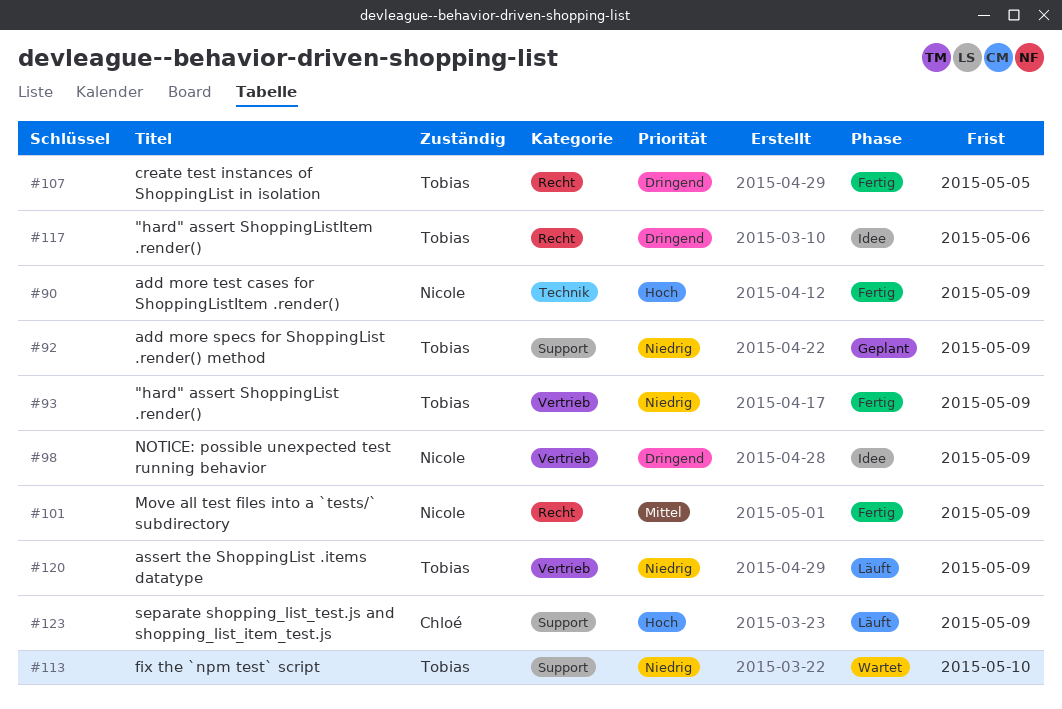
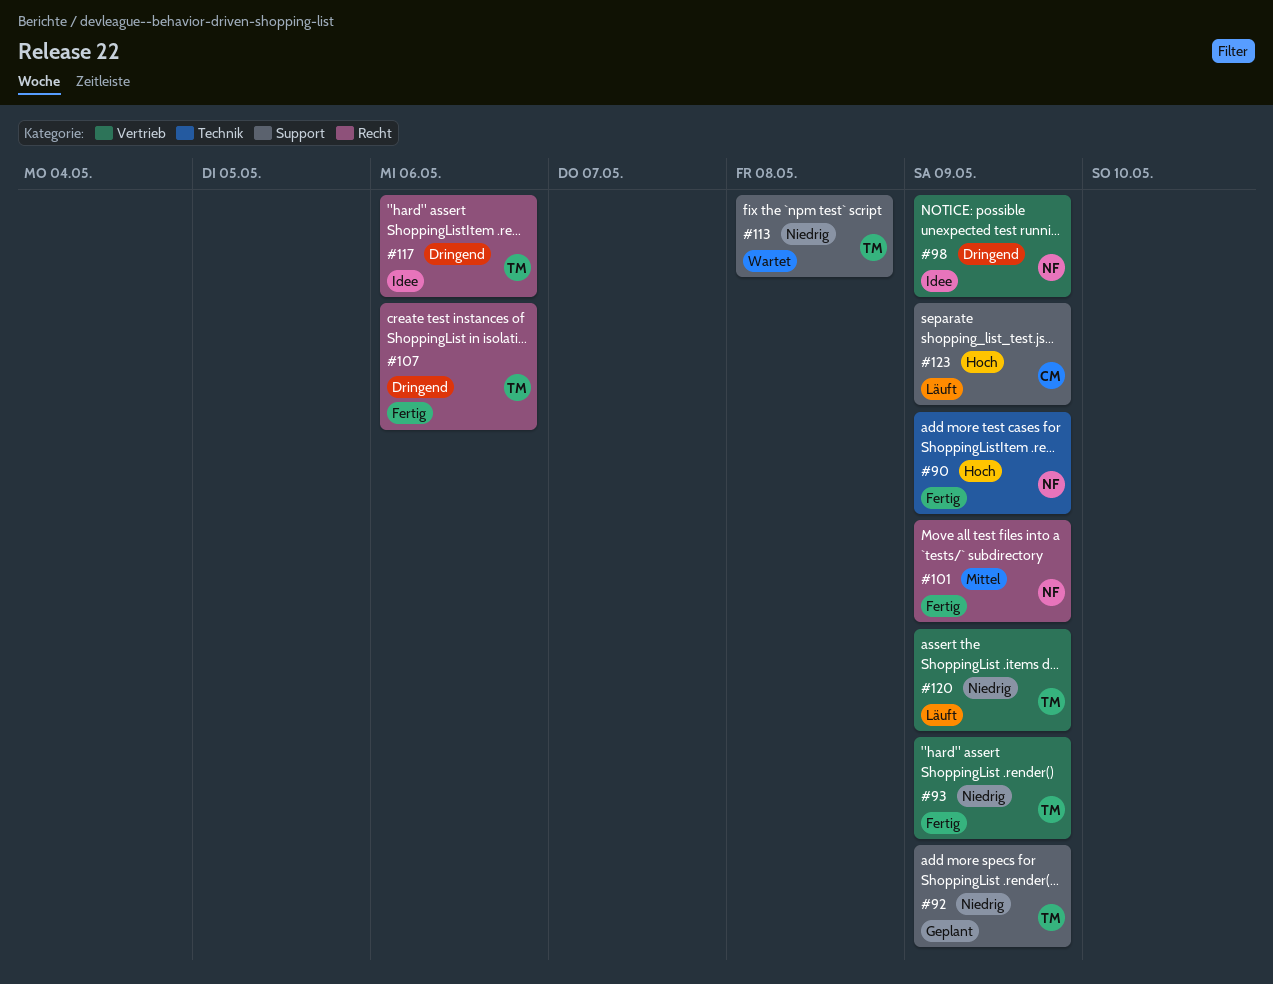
#107, due: May 5 -> May 6
#113, due: May 10 -> May 8

